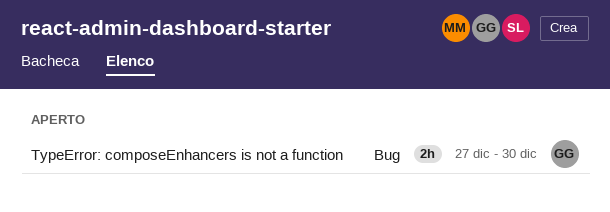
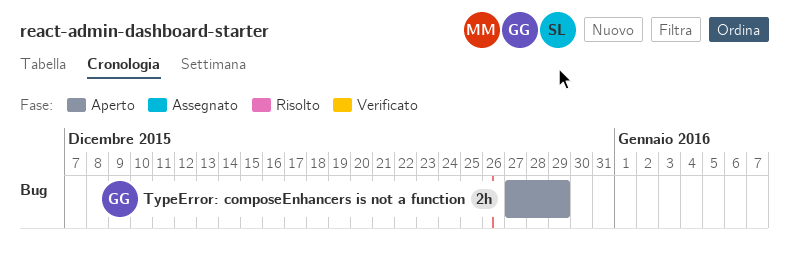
TypeError: composeEnhancers is not a function, due: Dec 30 -> Dec 29

